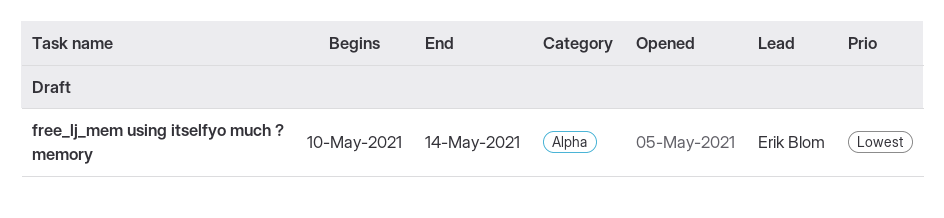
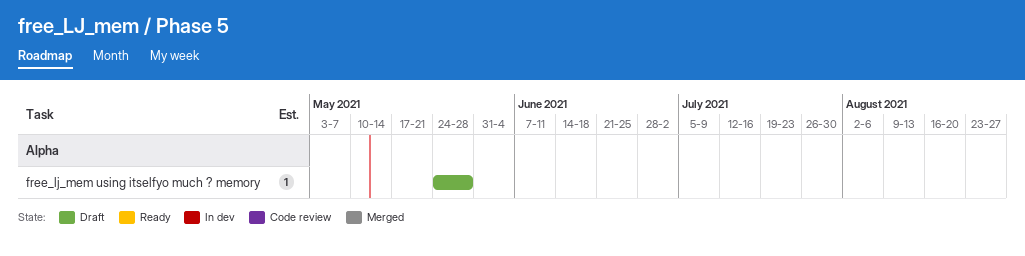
free_lj_mem using itselfyo much ? memory, start: May 10 -> May 24
free_lj_mem using itselfyo much ? memory, due: May 14 -> May 28

